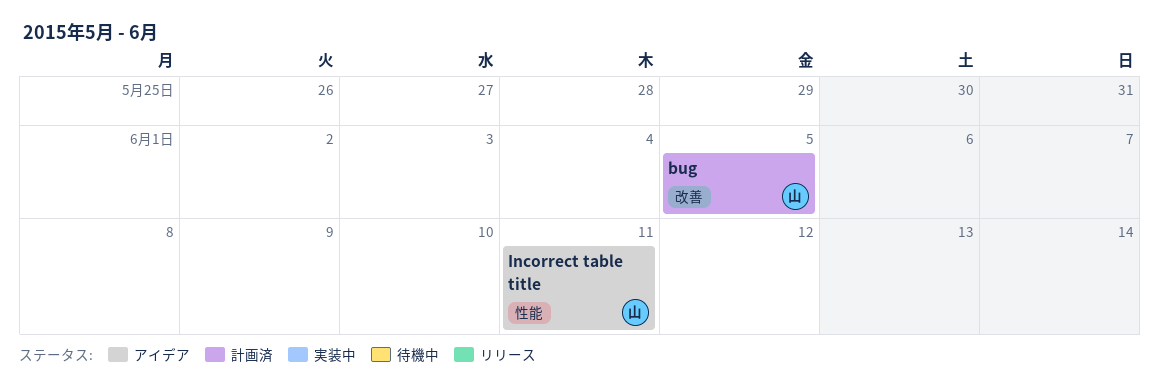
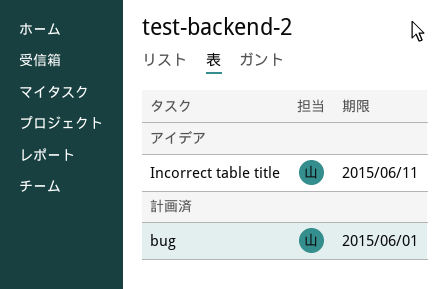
bug, due: Jun 5 -> Jun 1

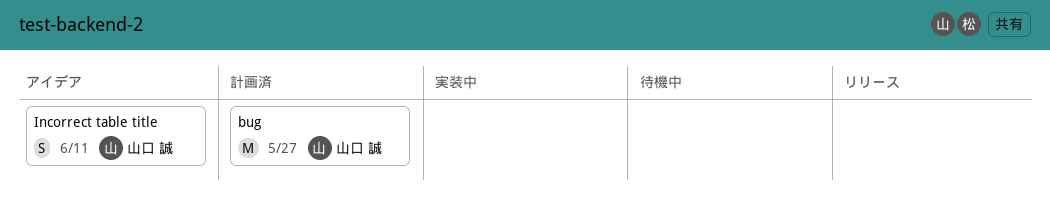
bug, due: Jun 1 -> May 27

